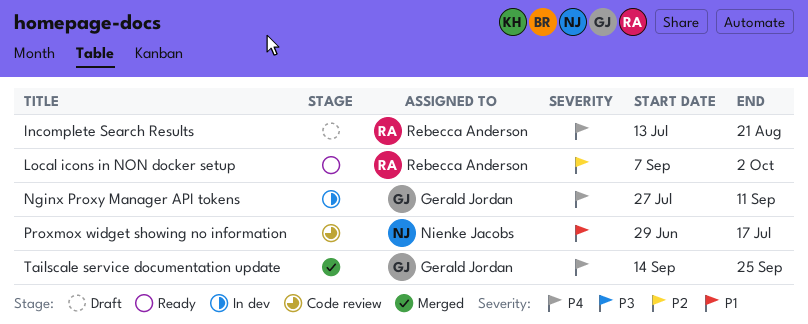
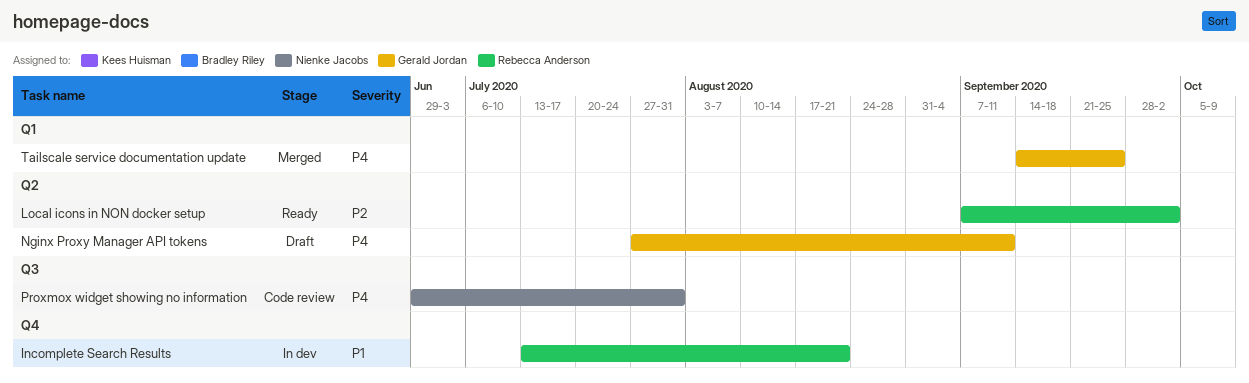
Incomplete Search Results, status: Draft -> In dev
Incomplete Search Results, priority: P4 -> P1
Nginx Proxy Manager API tokens, status: In dev -> Draft
Proxmox widget showing no information, priority: P1 -> P4
Proxmox widget showing no information, due: Jul 17 -> Jul 31

